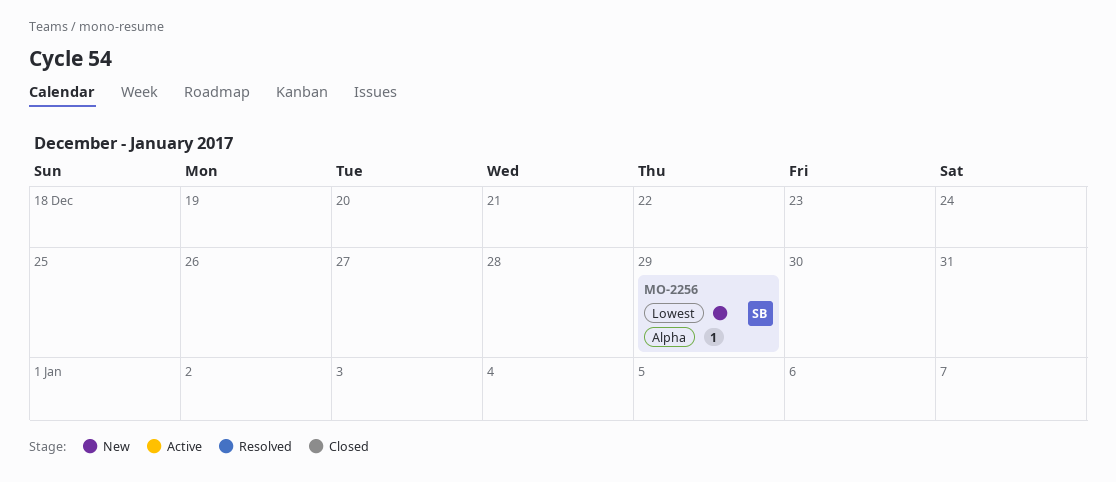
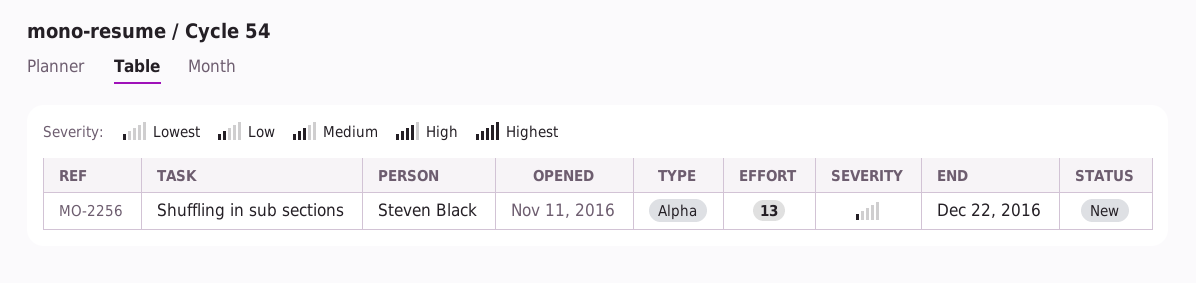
MO-2256, estimate: 1 -> 13
MO-2256, due: Dec 29 -> Dec 22

